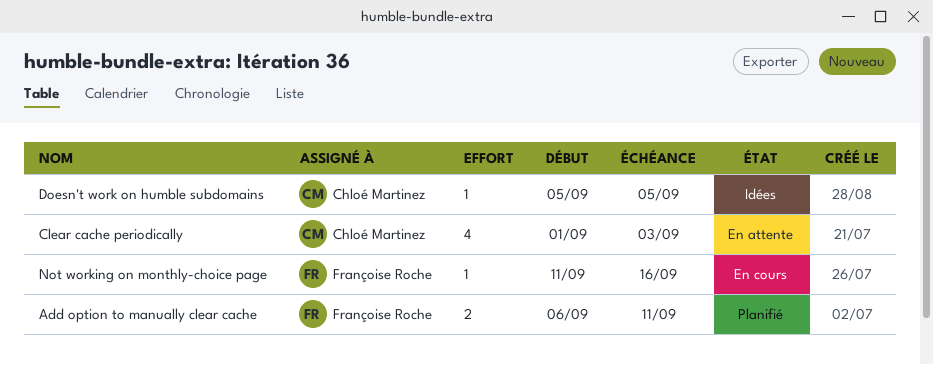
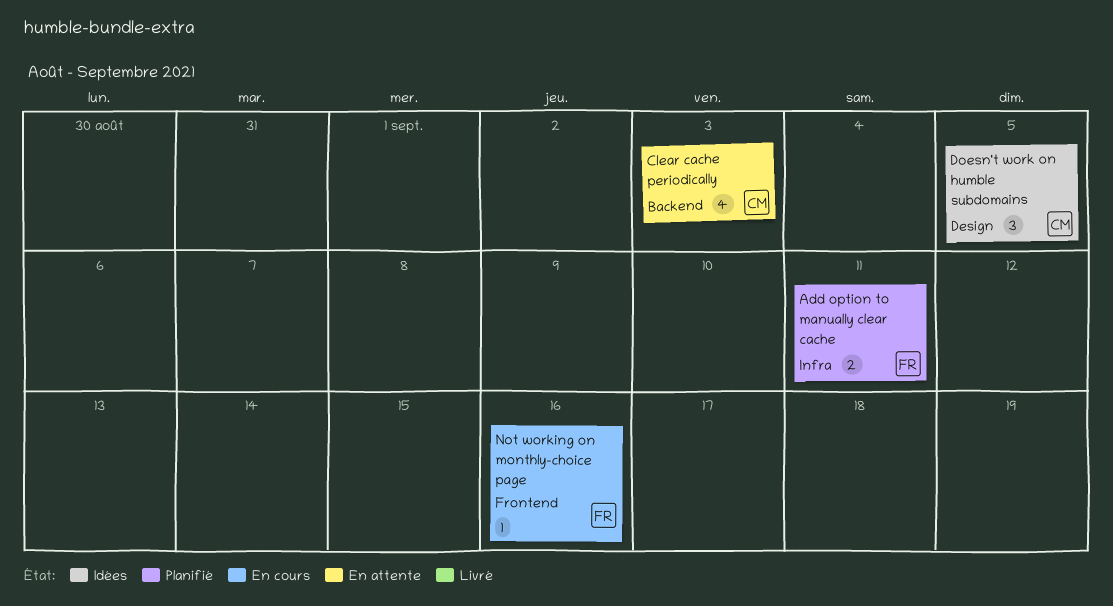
Doesn't work on humble subdomains, estimate: 1 -> 3

